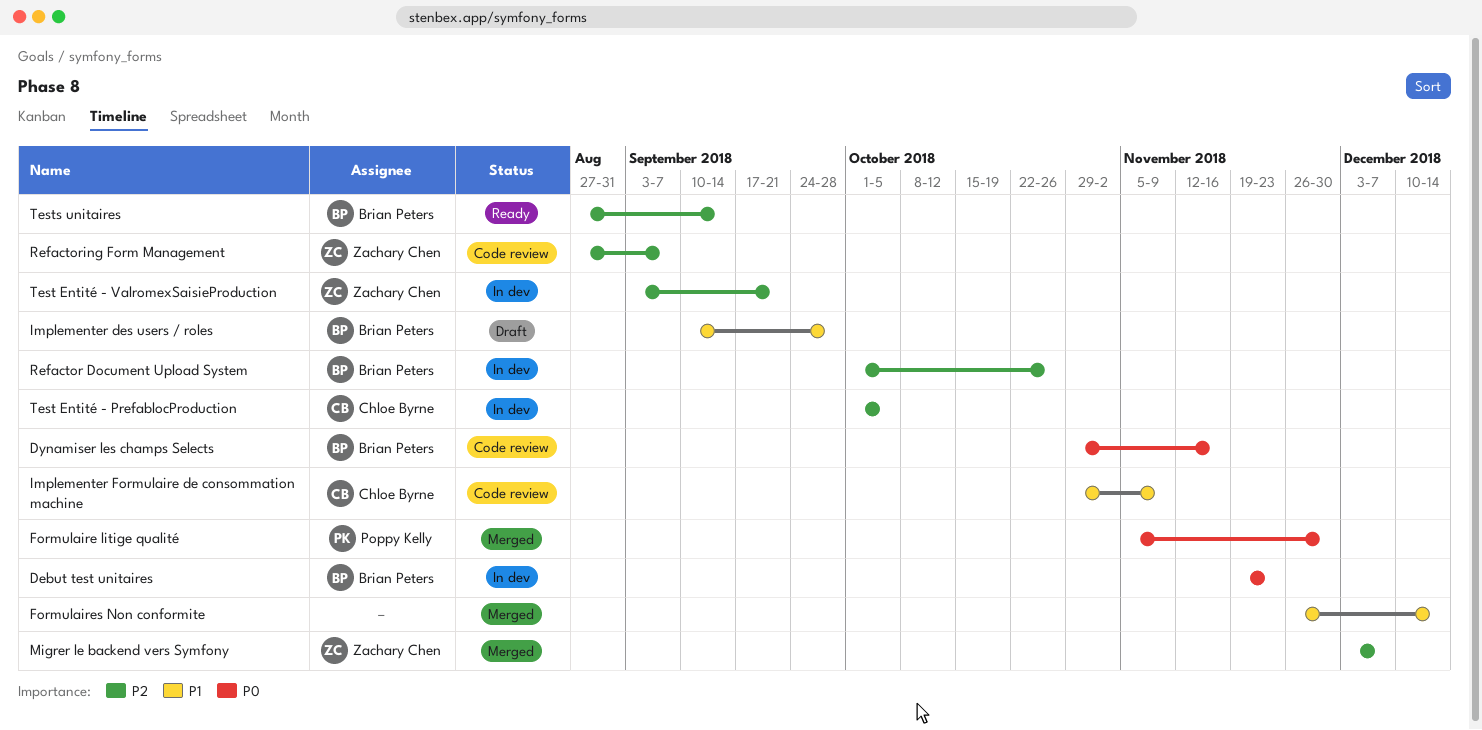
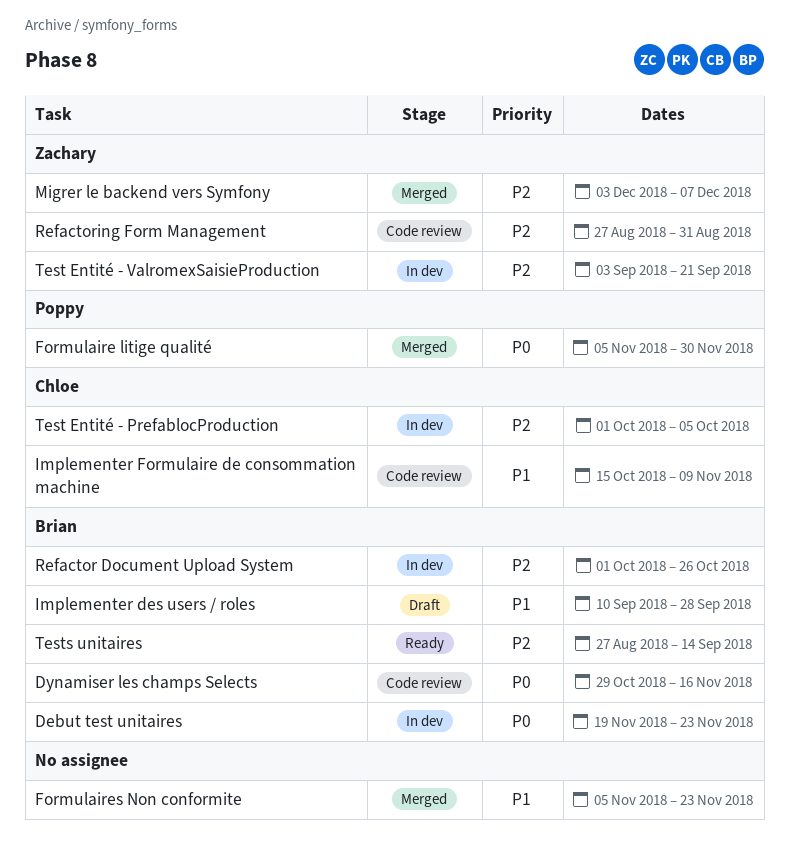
Formulaires Non conformite, start: Nov 26 -> Nov 5
Formulaires Non conformite, due: Dec 14 -> Nov 23
Implementer Formulaire de consommation machine, start: Oct 29 -> Oct 15
Refactoring Form Management, due: Sep 7 -> Aug 31

